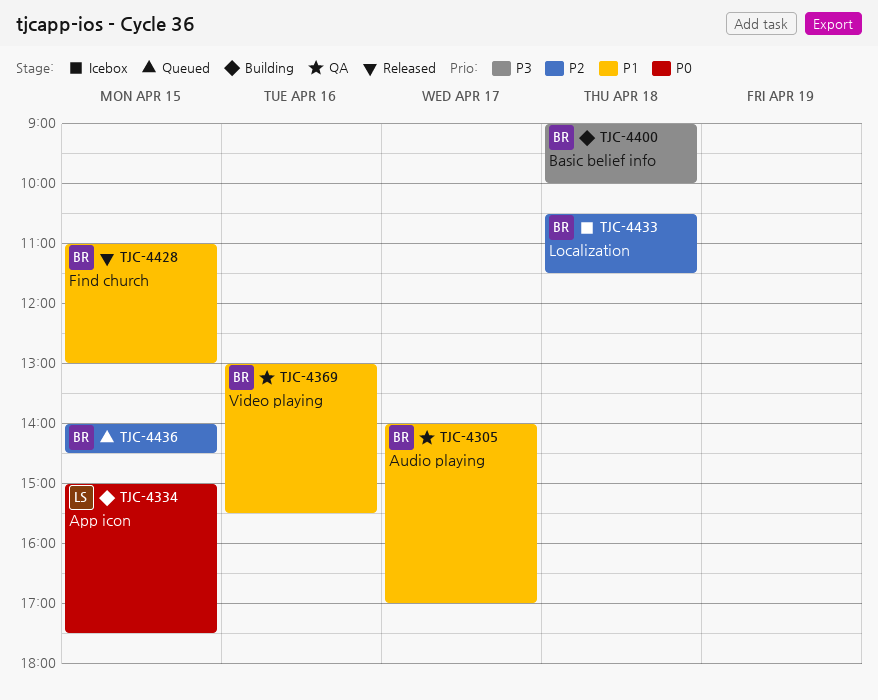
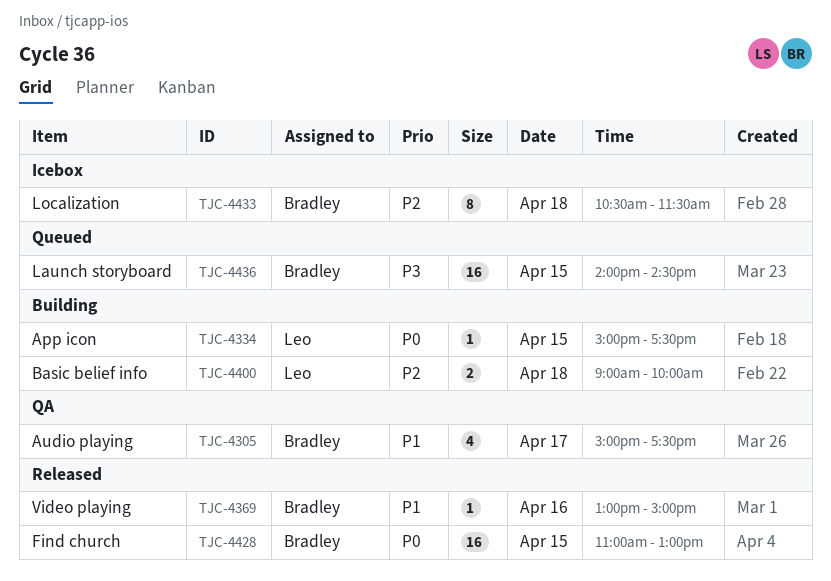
TJC-4305, begins: 14:00 -> 15:00
TJC-4305, ends: 17:00 -> 17:30
TJC-4369, status: QA -> Released
TJC-4369, ends: 15:30 -> 15:00
TJC-4400, owner: Bradley -> Leo
TJC-4400, priority: P3 -> P2
TJC-4428, priority: P1 -> P0
TJC-4436, priority: P2 -> P3

